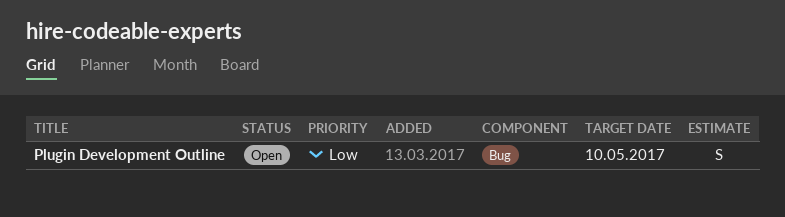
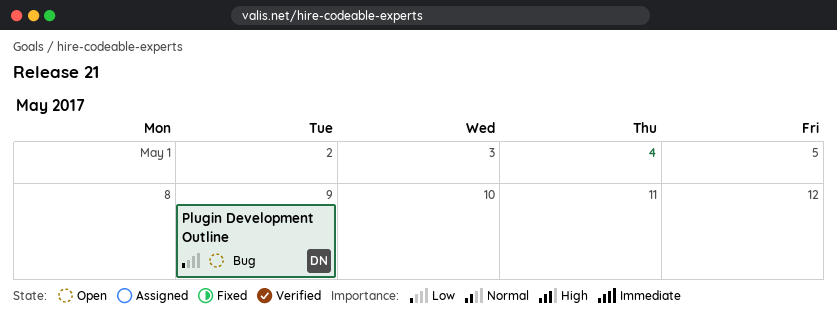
Plugin Development Outline, due: May 10 -> May 9

